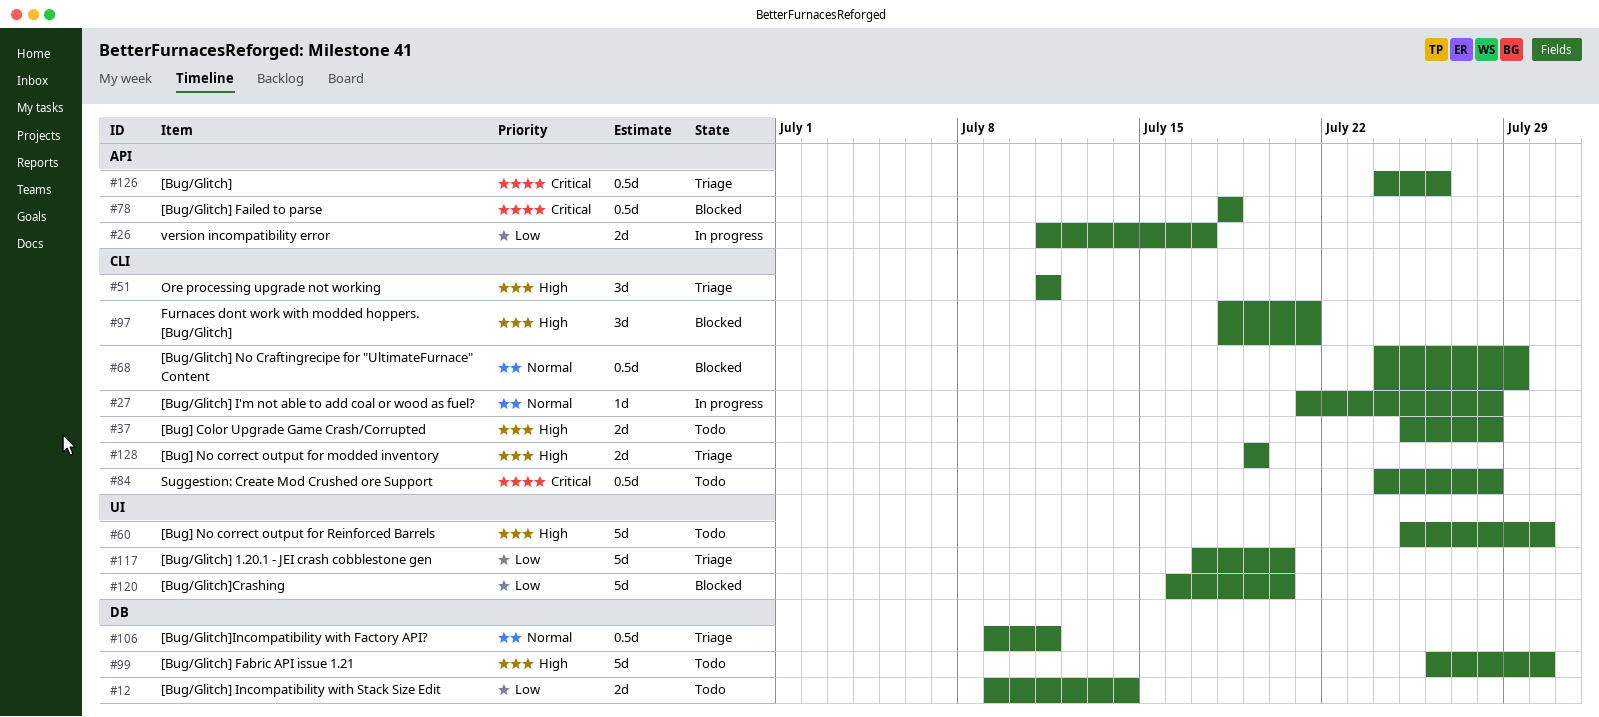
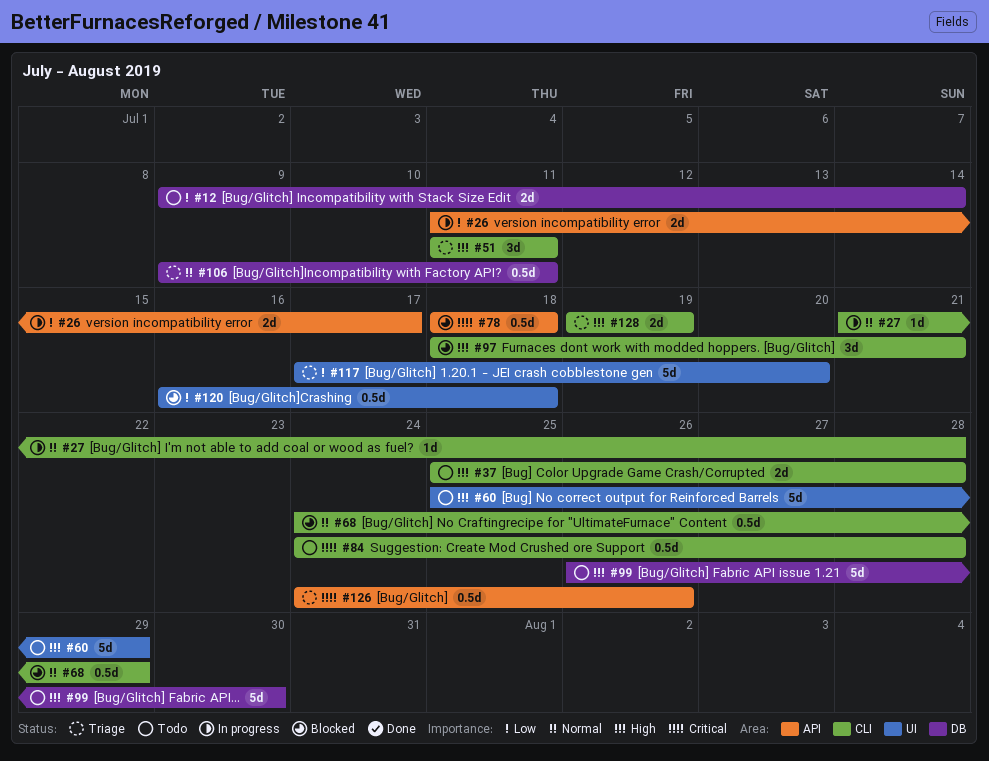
#60, due: Jul 30 -> Jul 29
#120, estimate: 5d -> 0.5d
#120, due: Jul 20 -> Jul 18

